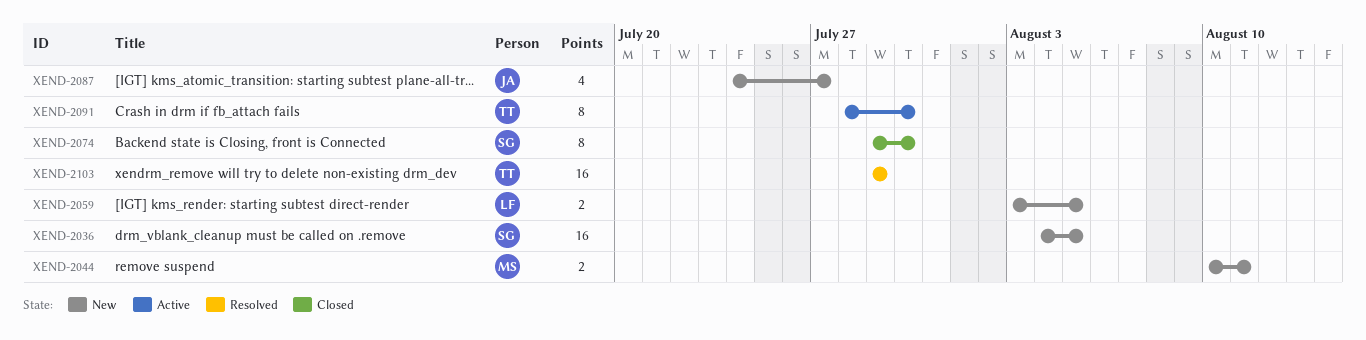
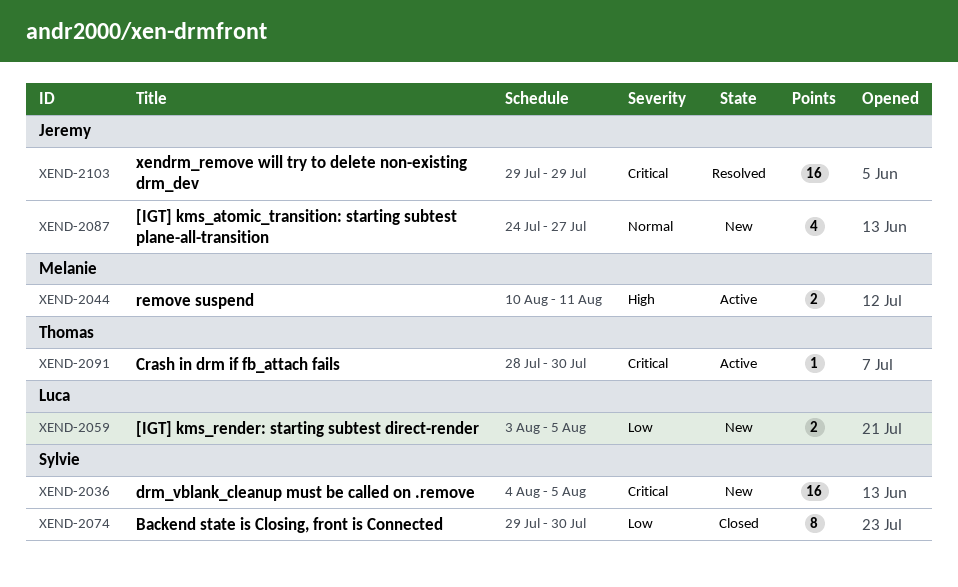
XEND-2044, status: New -> Active
XEND-2091, estimate: 8 -> 1
XEND-2103, owner: Thomas -> Jeremy

